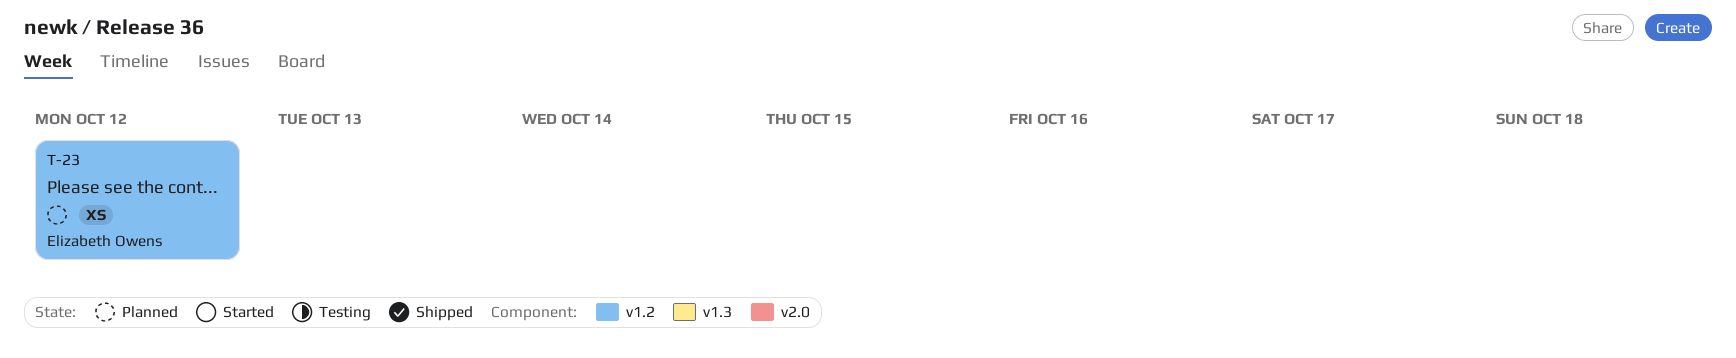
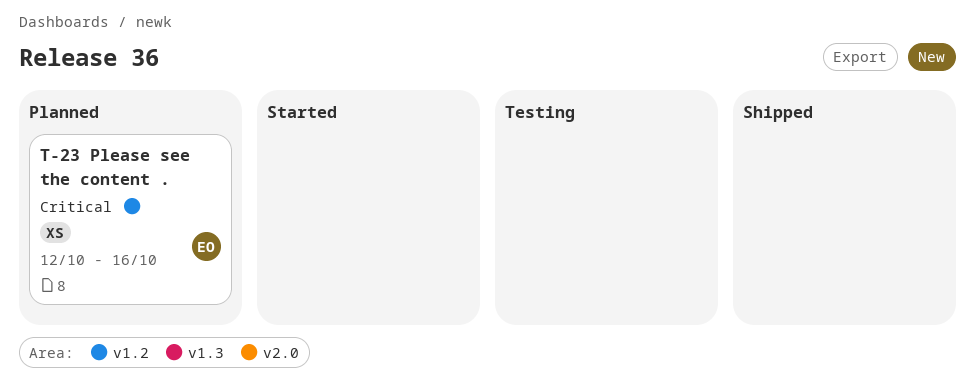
T-23, due: Oct 12 -> Oct 16

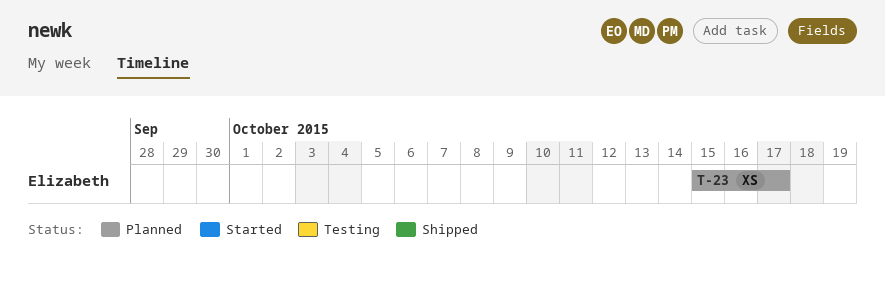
T-23, start: Oct 12 -> Oct 15
T-23, due: Oct 16 -> Oct 17

